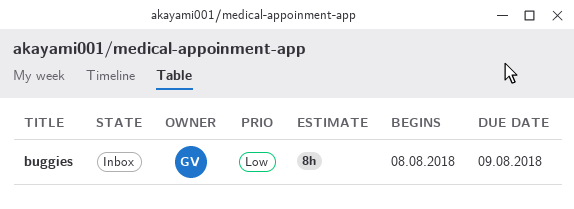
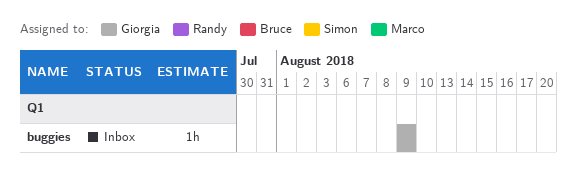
buggies, estimate: 8h -> 1h
buggies, start: Aug 8 -> Aug 9

